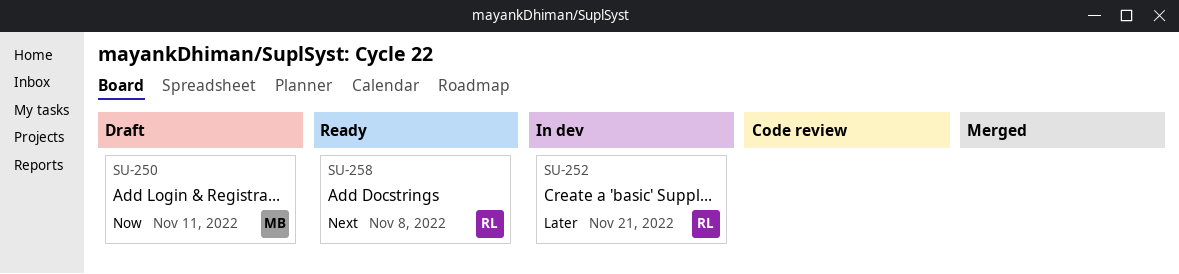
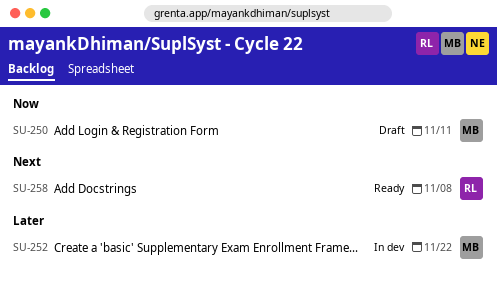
SU-252, owner: RL -> MB
SU-252, due: Nov 21 -> Nov 22

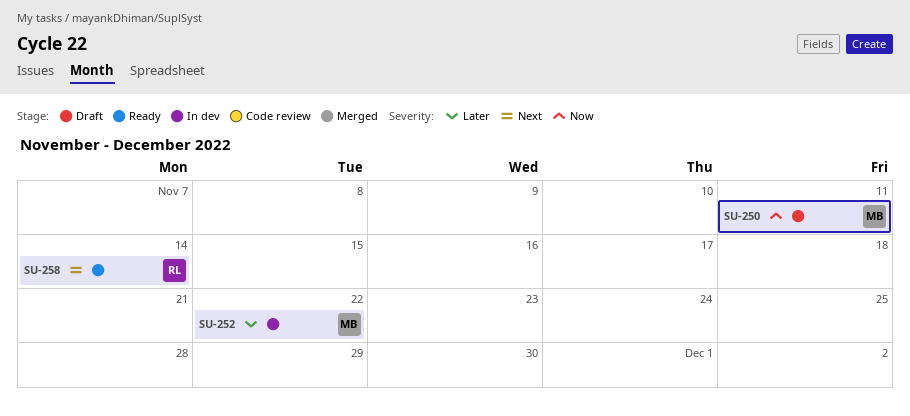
SU-258, due: Nov 8 -> Nov 14

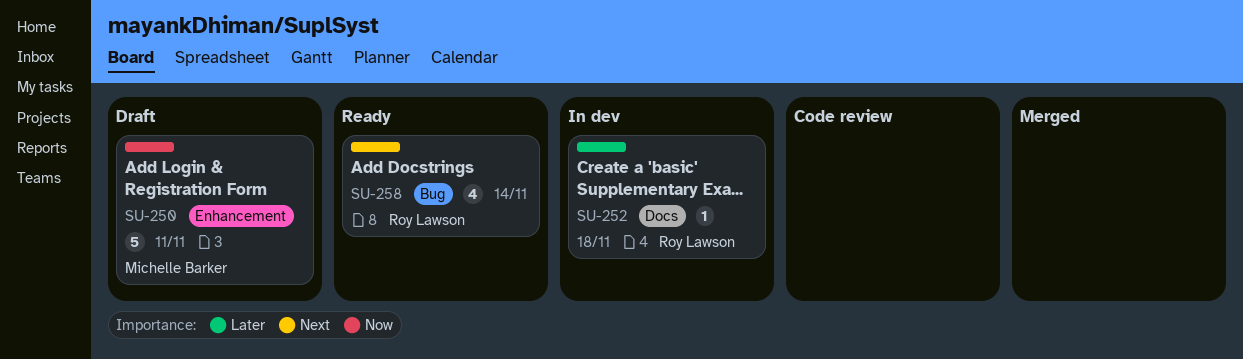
SU-252, owner: Michelle Barker -> Roy Lawson
SU-252, due: Nov 22 -> Nov 18

